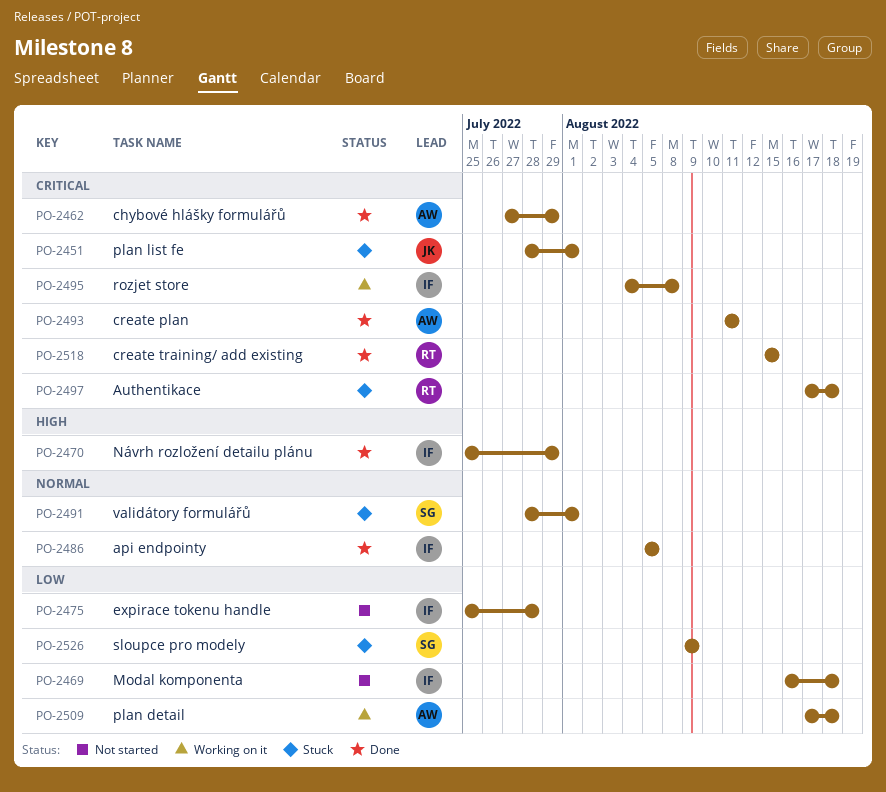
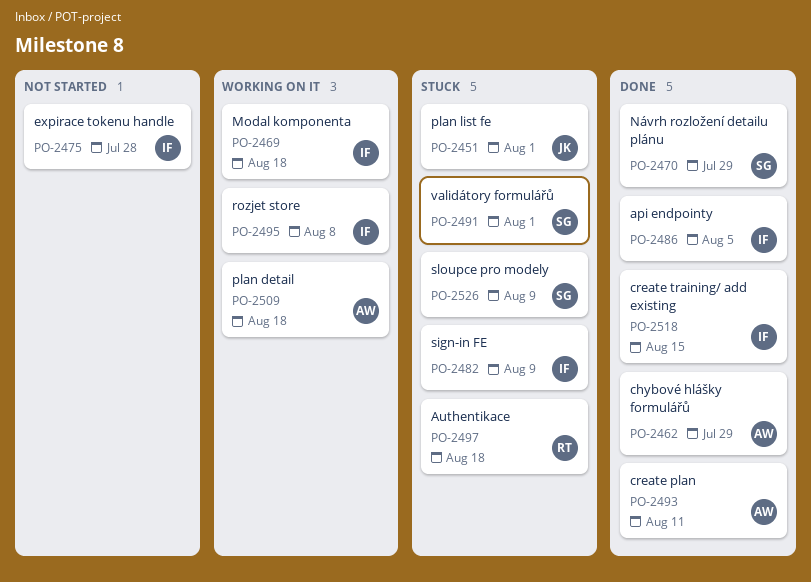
PO-2469, status: Not started -> Working on it
PO-2470, owner: IF -> SG
PO-2482: none -> present
PO-2518, owner: RT -> IF

